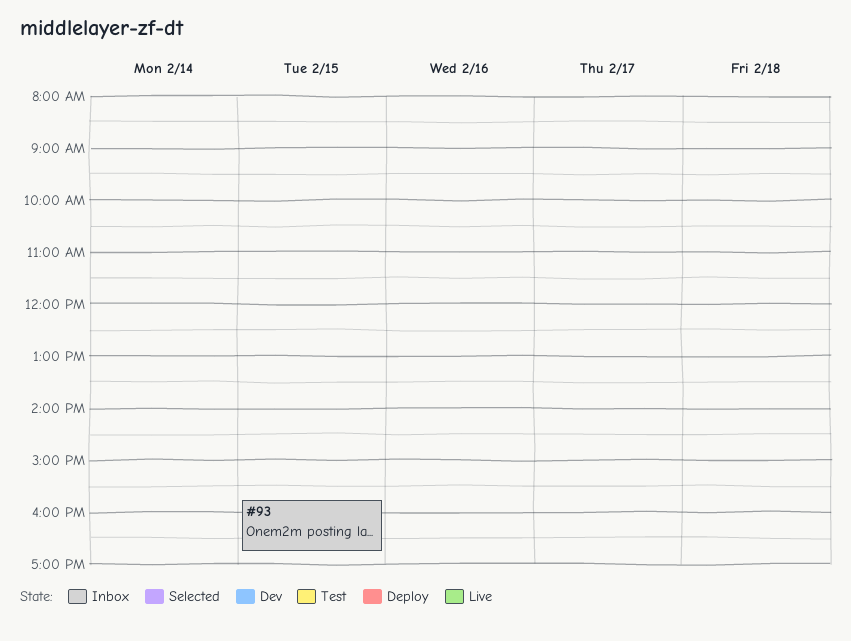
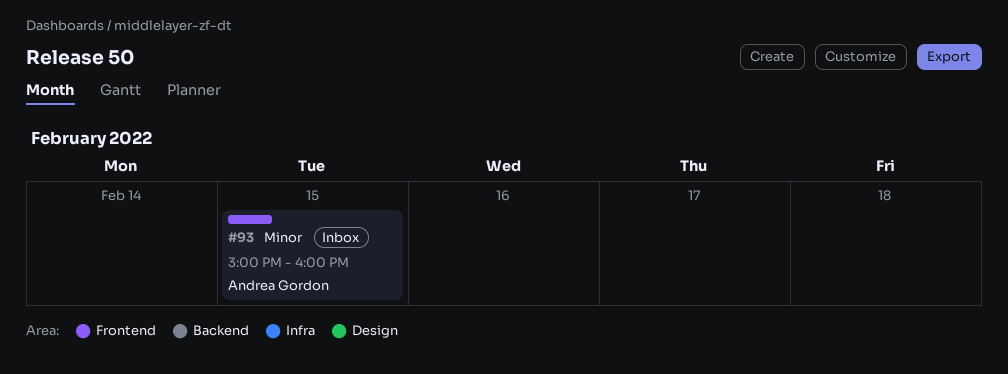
#93, begins: 15:45 -> 15:00
#93, ends: 16:45 -> 16:00

